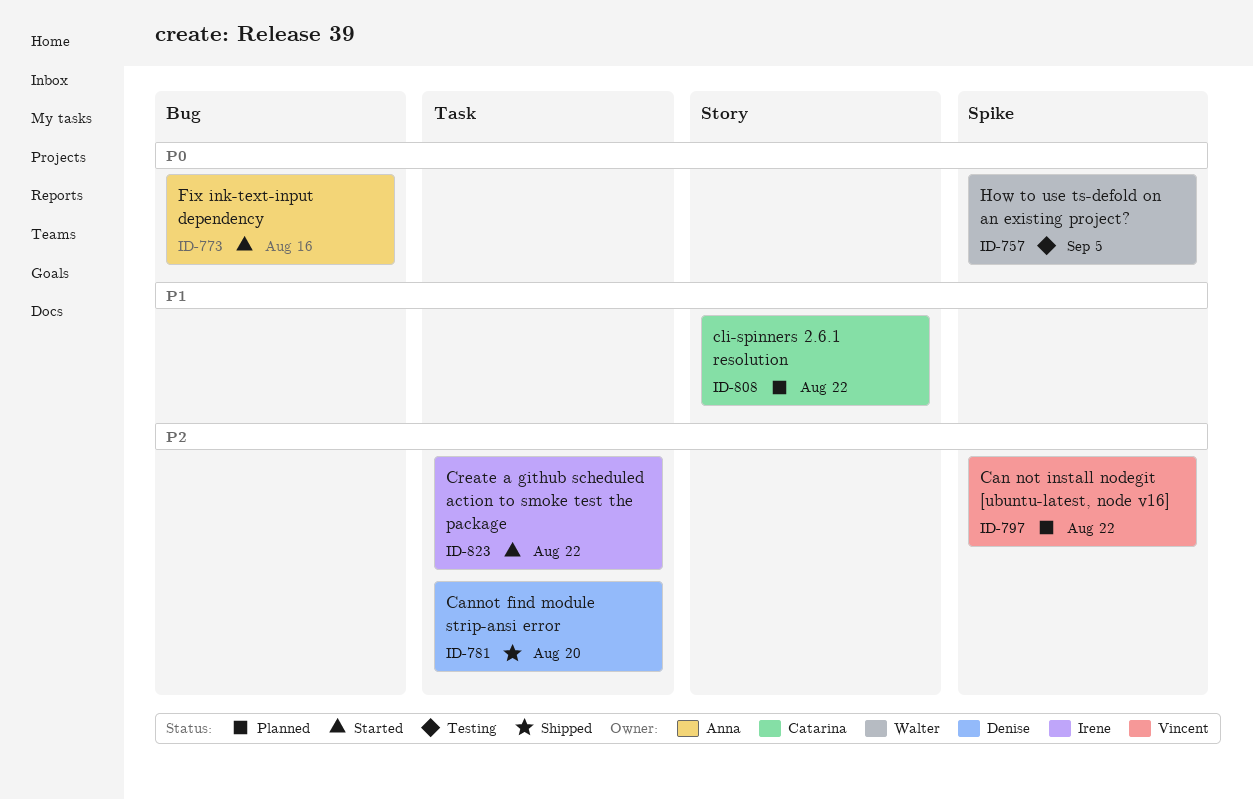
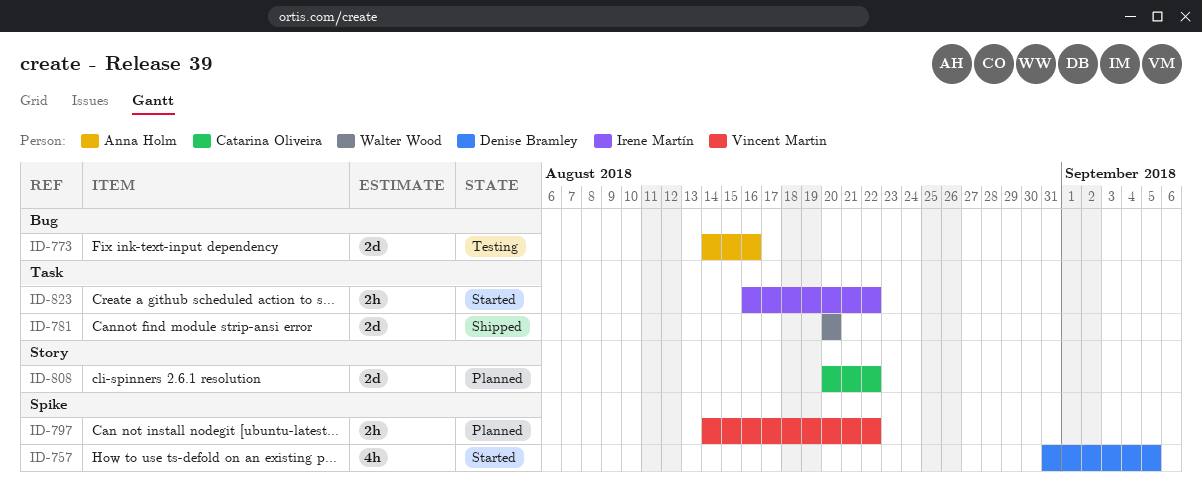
ID-757, status: Testing -> Started
ID-757, owner: Walter Wood -> Denise Bramley
ID-773, status: Started -> Testing
ID-781, owner: Denise Bramley -> Walter Wood

